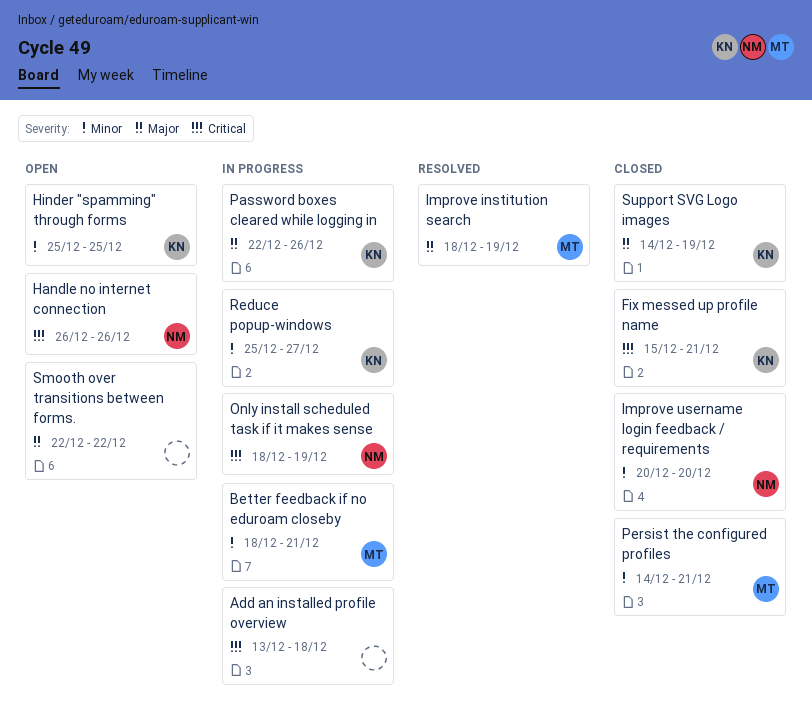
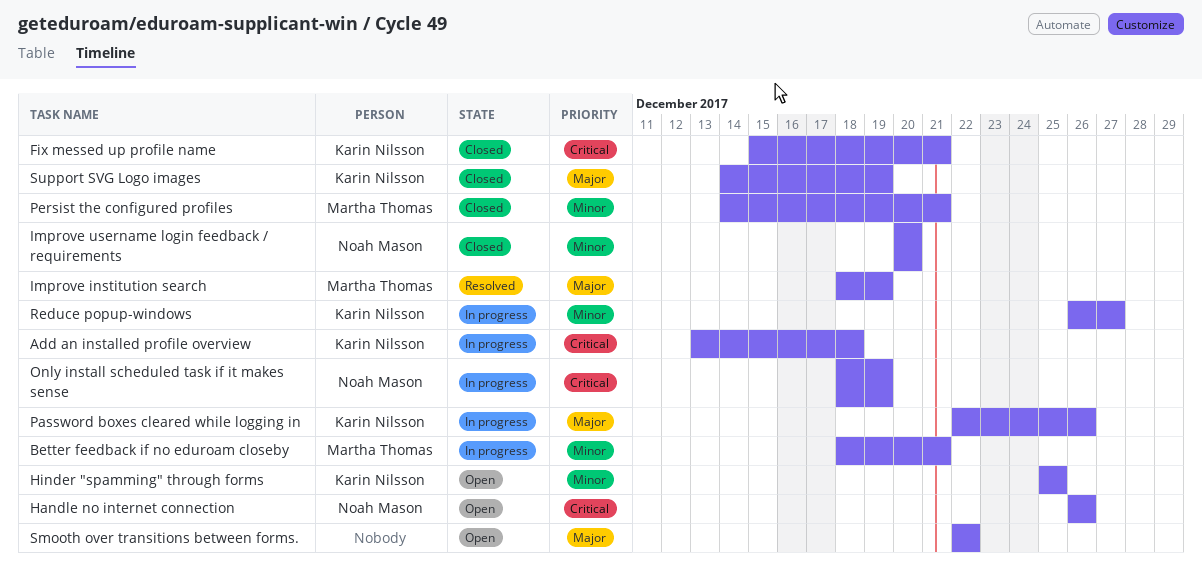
Add an installed profile overview, owner: none -> Karin Nilsson
Reduce popup-windows, start: Dec 25 -> Dec 26

